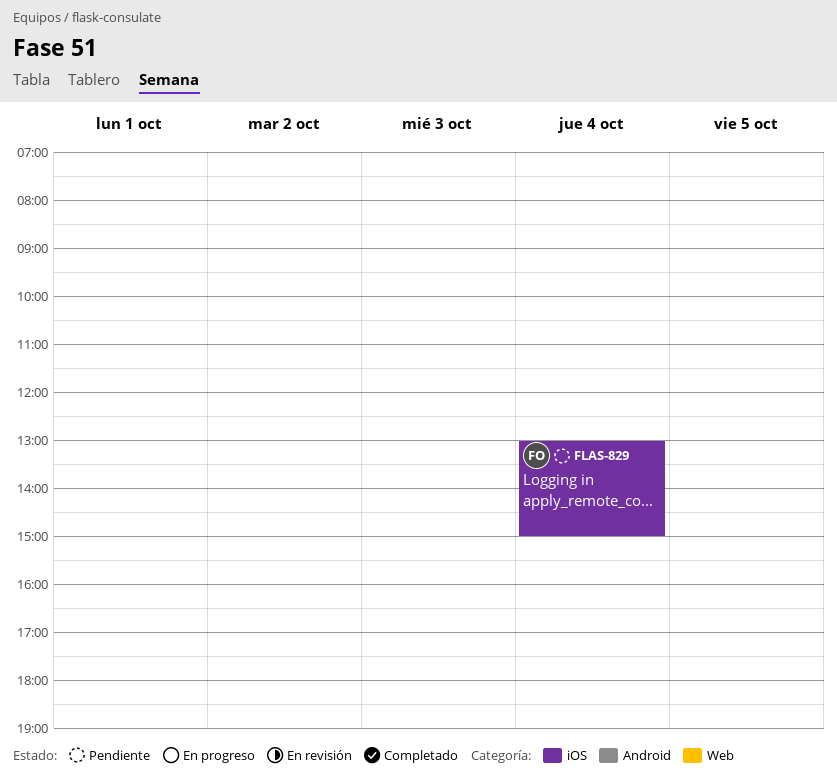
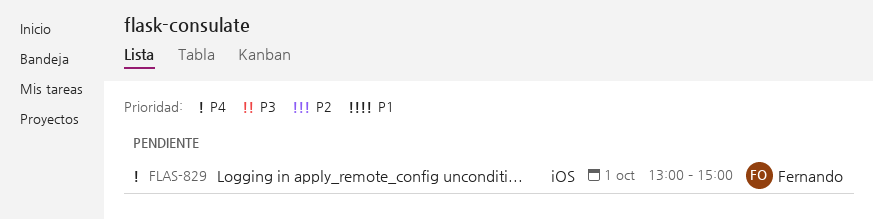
FLAS-829, day: Oct 4 -> Oct 1

